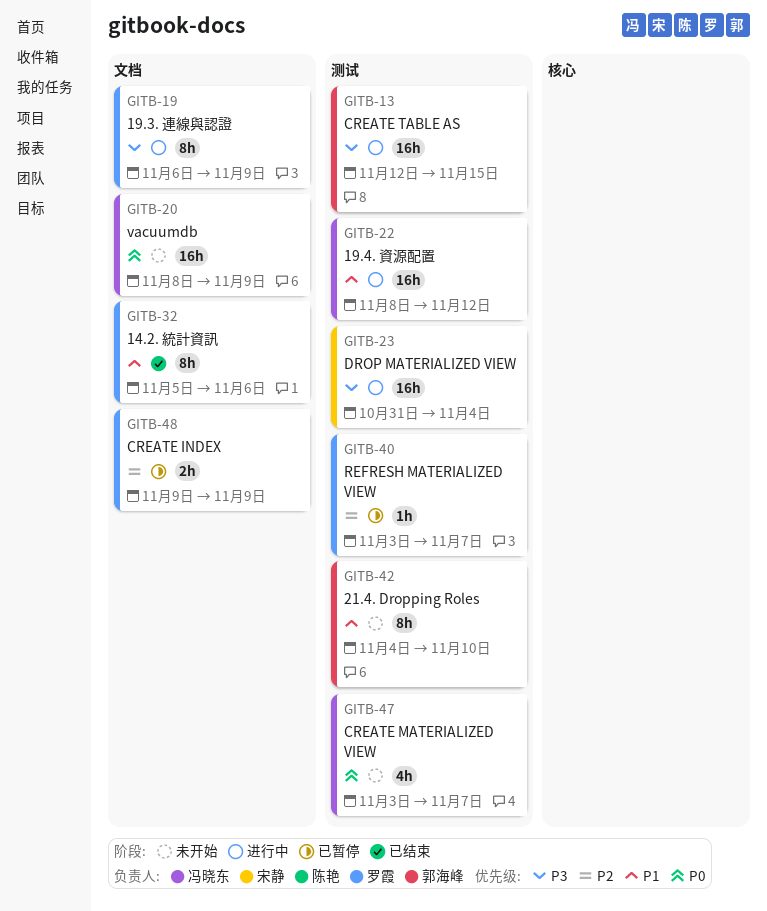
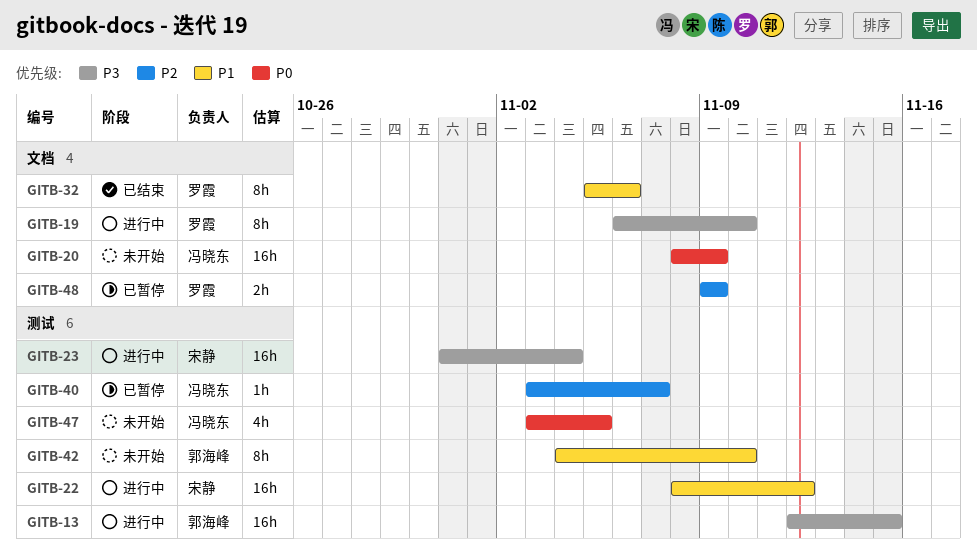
GITB-19, due: Nov 9 -> Nov 10
GITB-22, owner: 冯晓东 -> 宋静
GITB-40, owner: 罗霞 -> 冯晓东
GITB-47, due: Nov 7 -> Nov 5

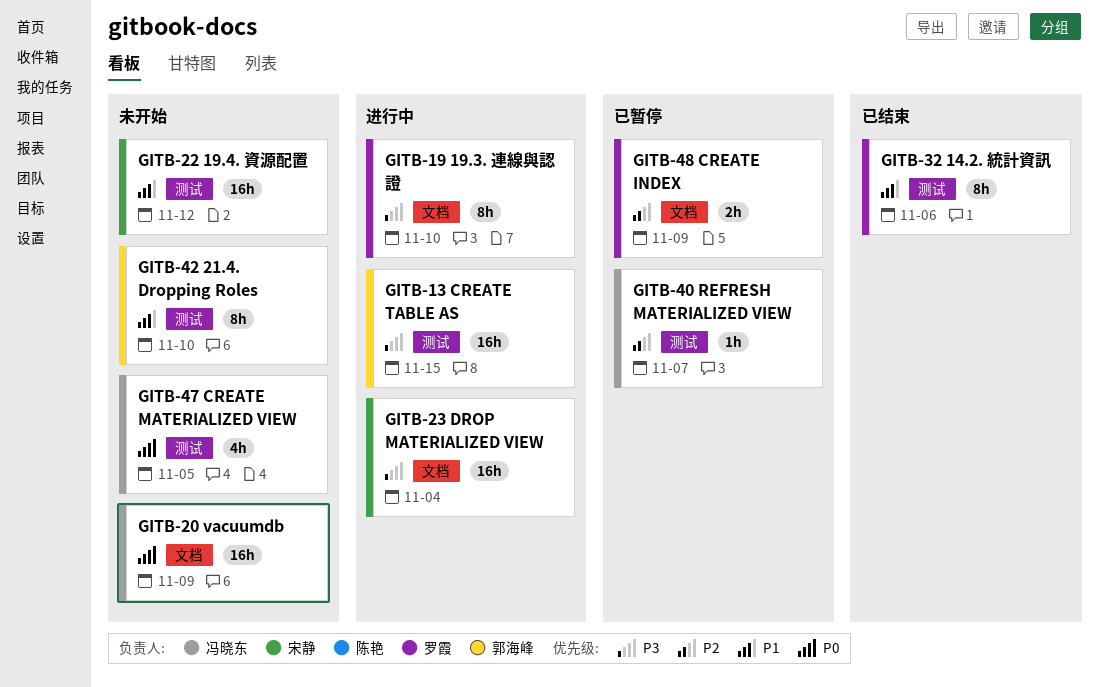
GITB-22, status: 进行中 -> 未开始
GITB-23, label: 测试 -> 文档
GITB-32, label: 文档 -> 测试

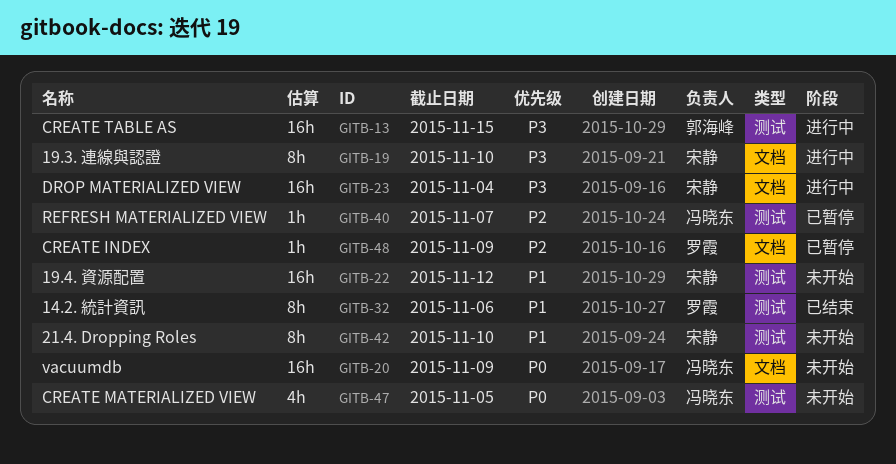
GITB-19, owner: 罗霞 -> 宋静
GITB-42, owner: 郭海峰 -> 宋静
GITB-48, estimate: 2h -> 1h

